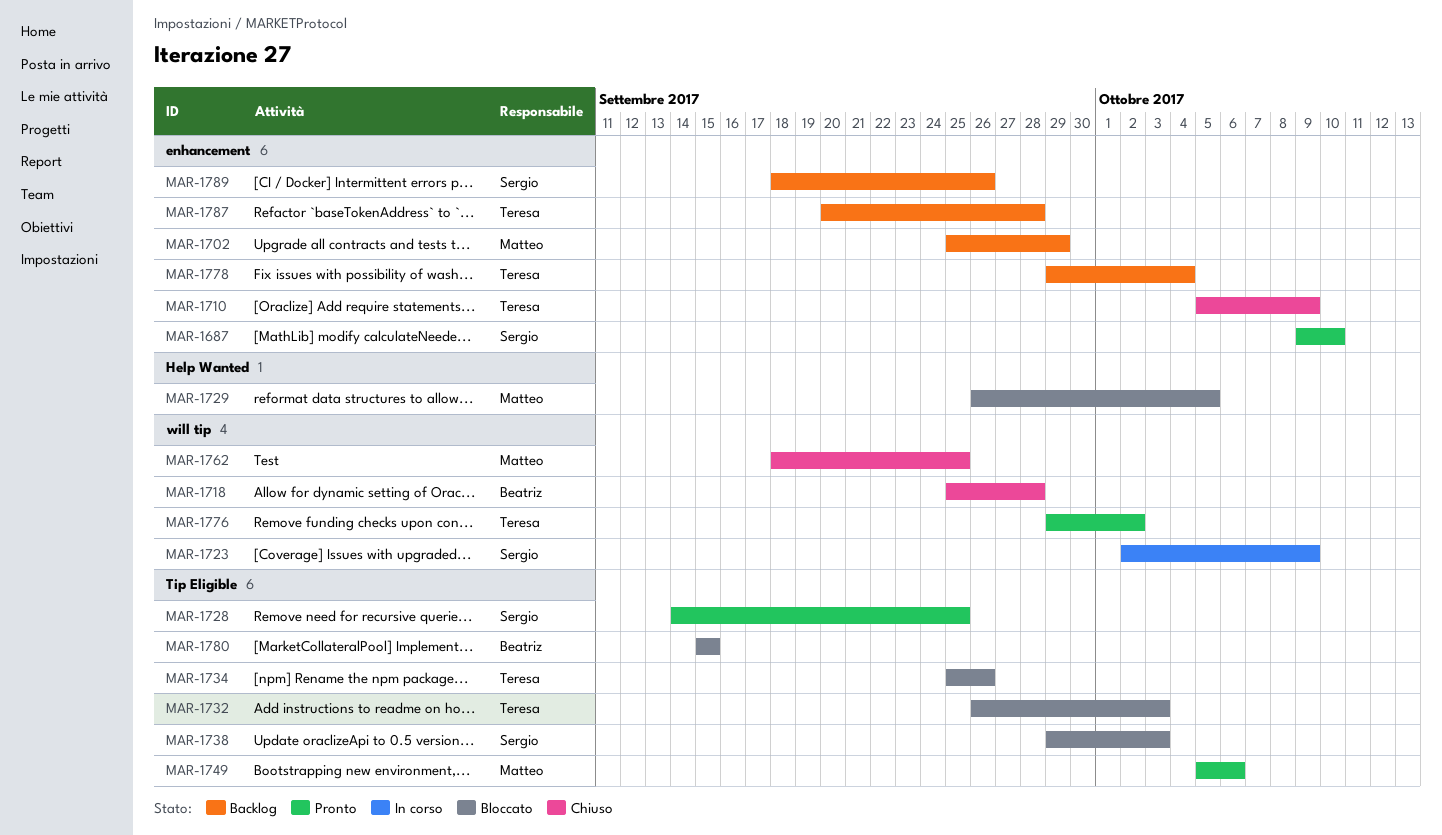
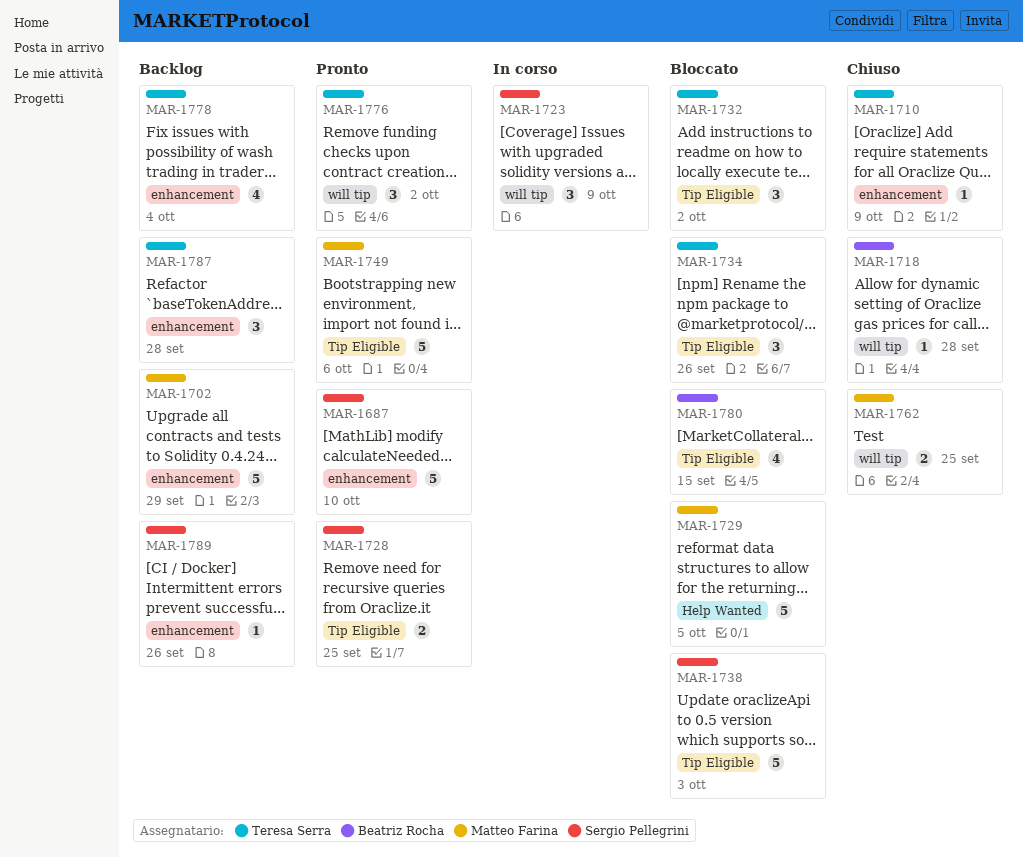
MAR-1732, due: Oct 3 -> Oct 2

